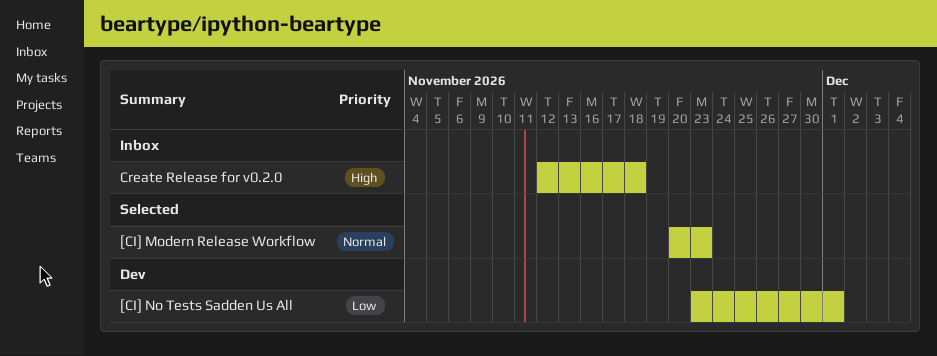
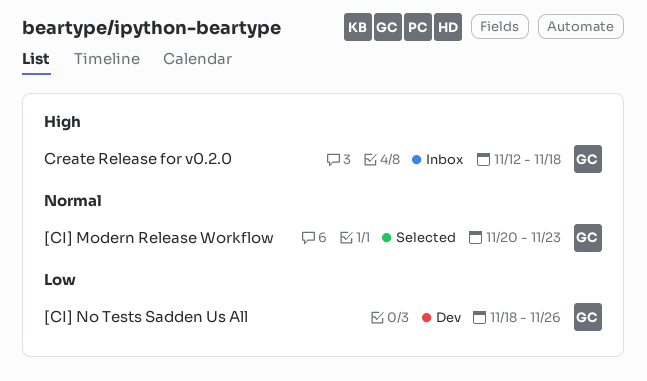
[CI] No Tests Sadden Us All, start: Nov 23 -> Nov 18
[CI] No Tests Sadden Us All, due: Dec 1 -> Nov 26

